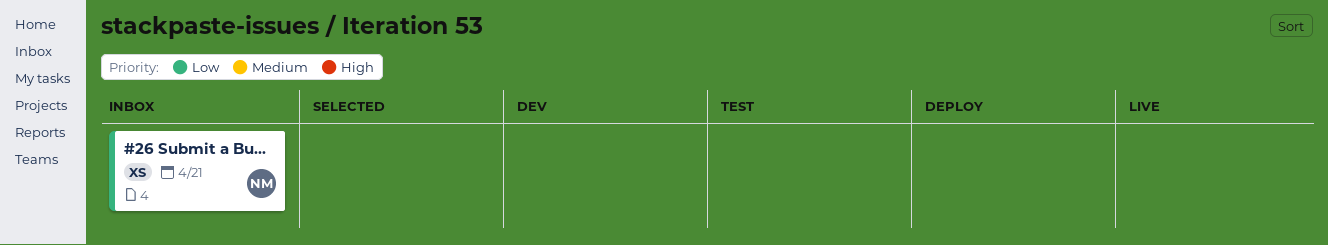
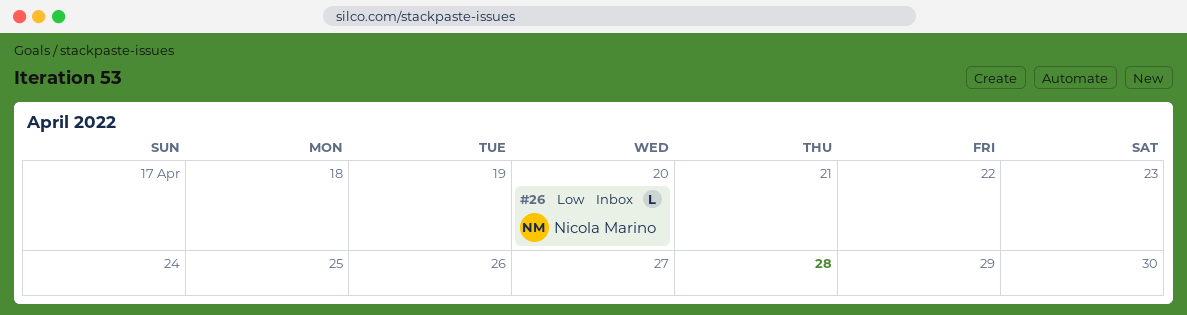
#26, estimate: XS -> L
#26, due: Apr 21 -> Apr 20

